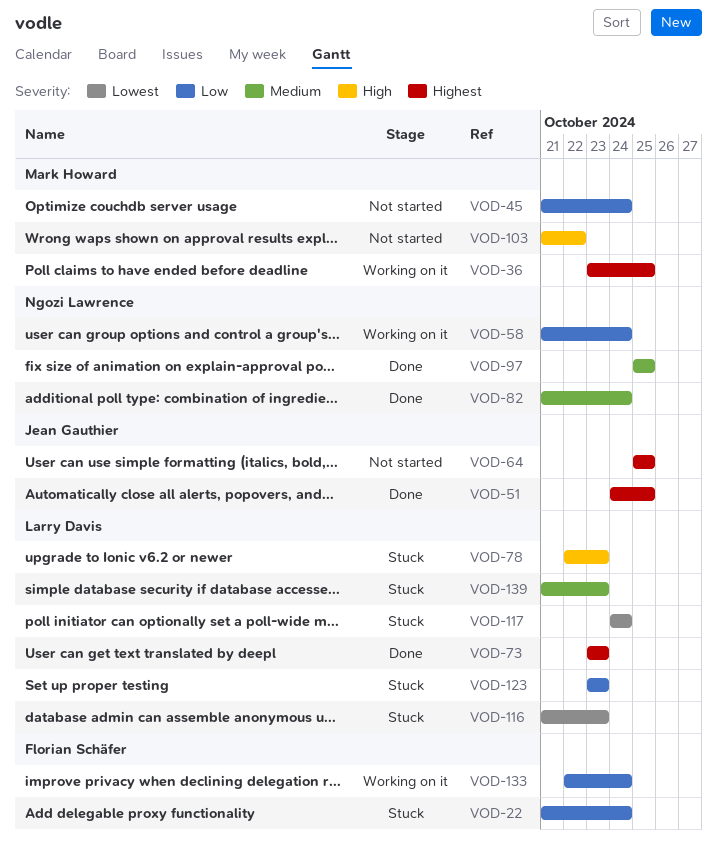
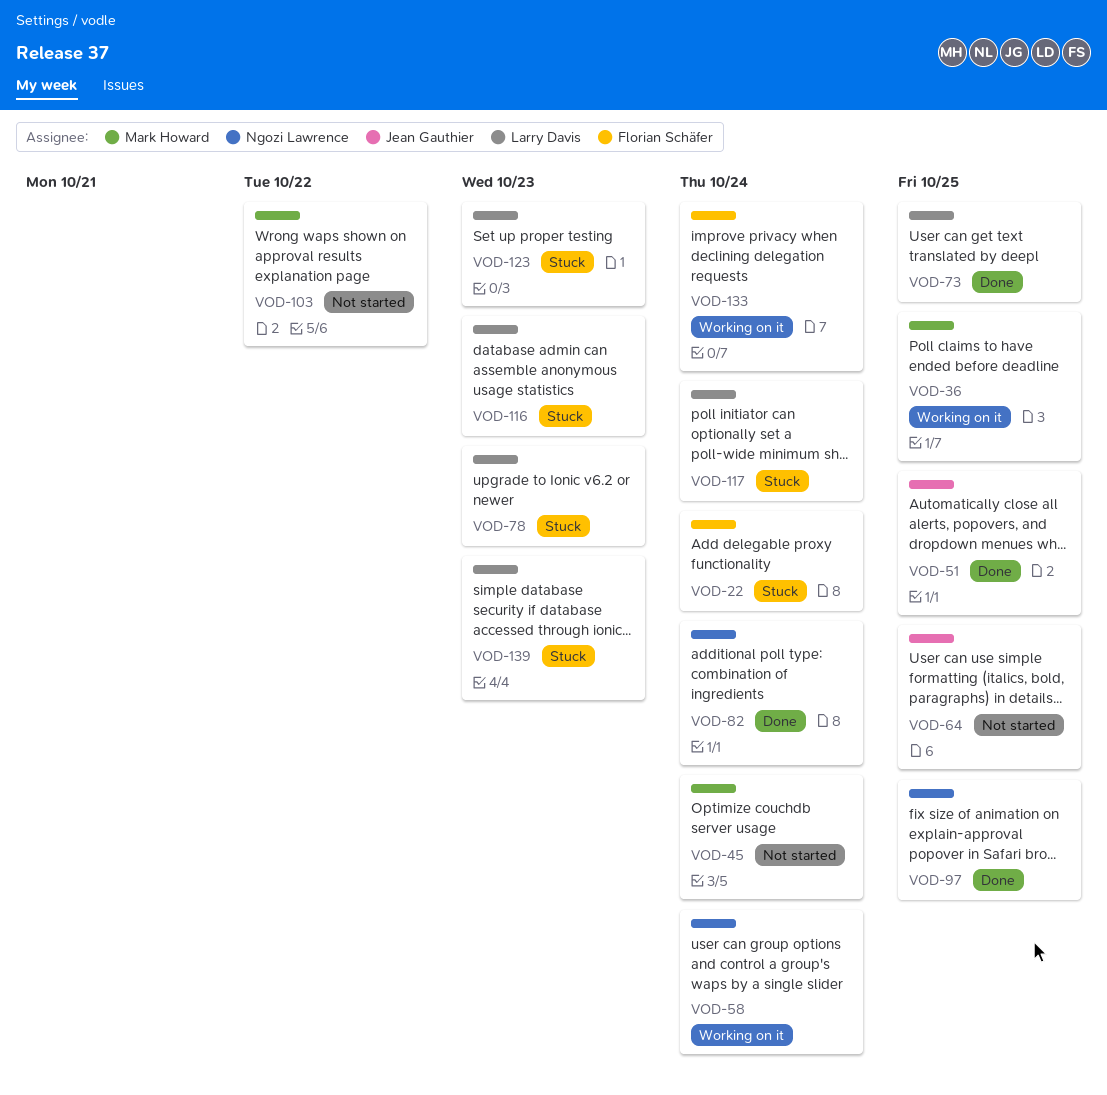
VOD-73, due: Oct 23 -> Oct 25

